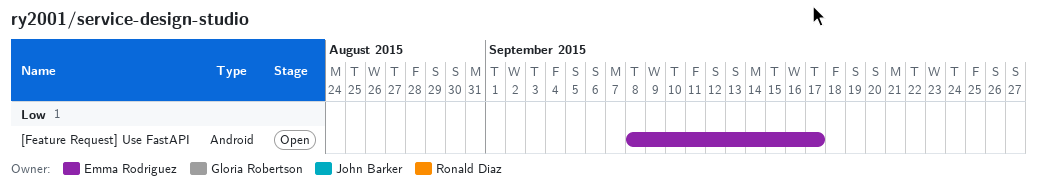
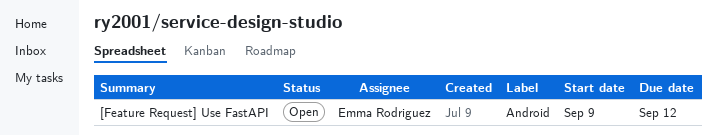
[Feature Request] Use FastAPI, start: Sep 8 -> Sep 9
[Feature Request] Use FastAPI, due: Sep 17 -> Sep 12

